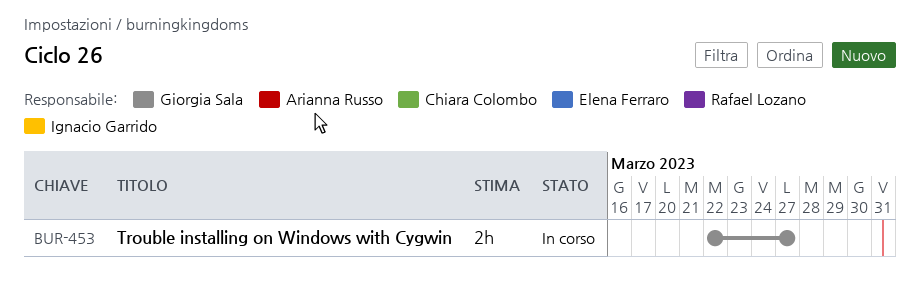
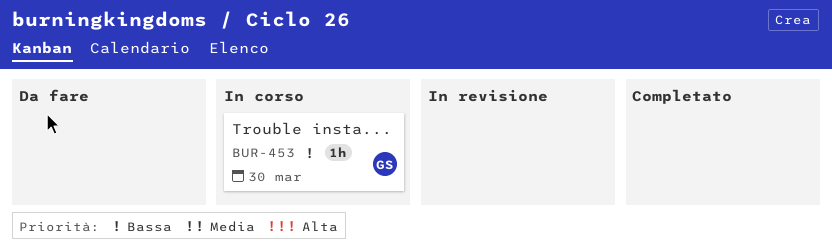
BUR-453, estimate: 2h -> 1h
BUR-453, due: Mar 27 -> Mar 30

